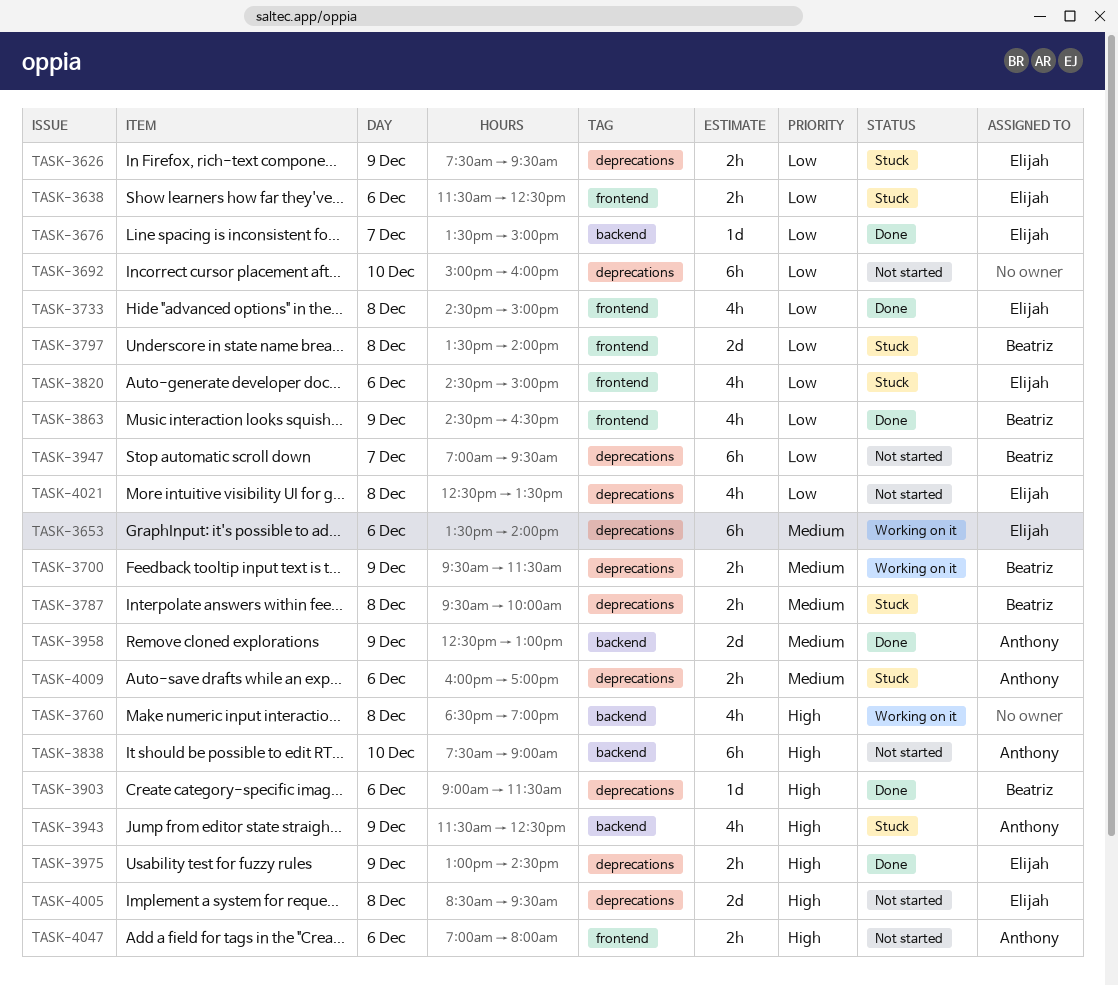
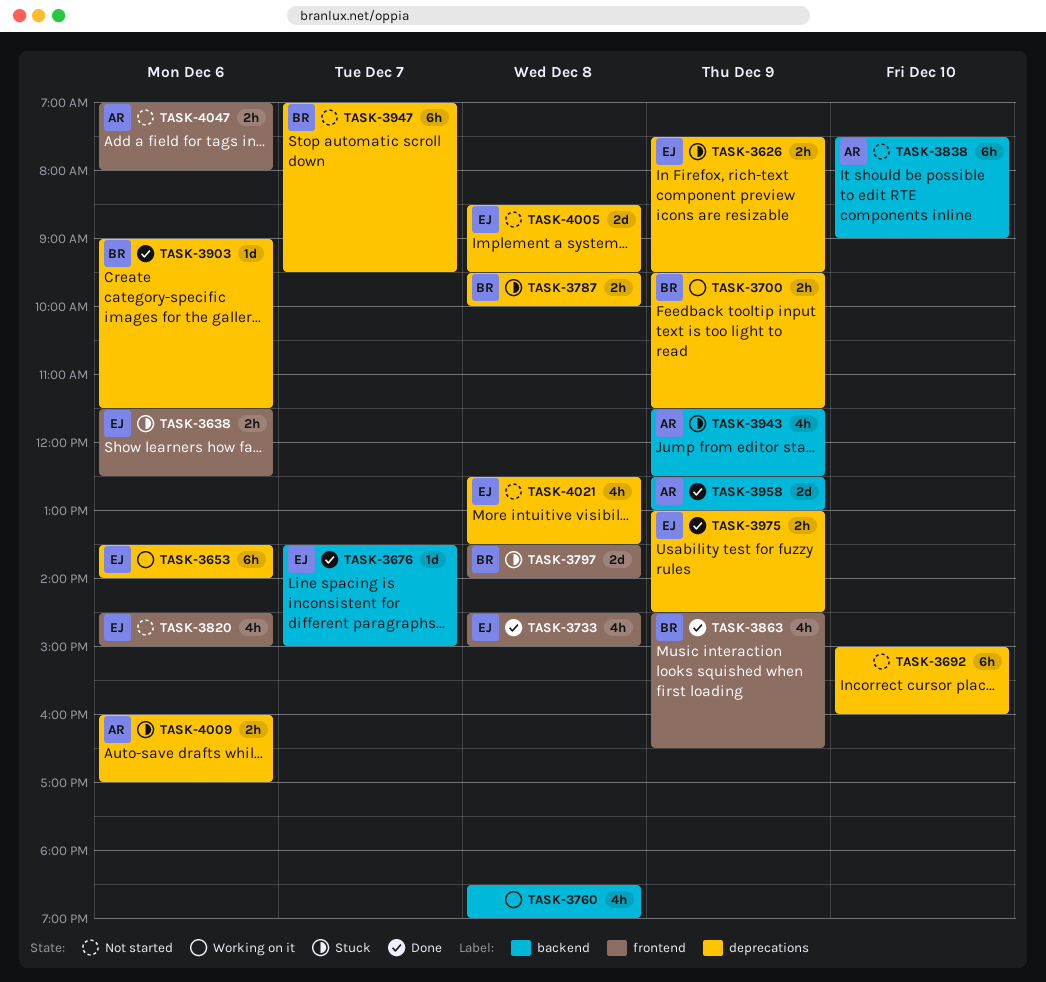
TASK-3820, status: Stuck -> Not started

